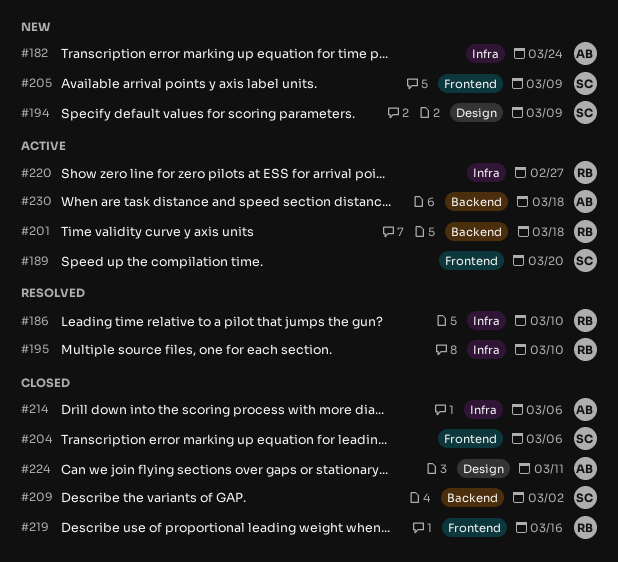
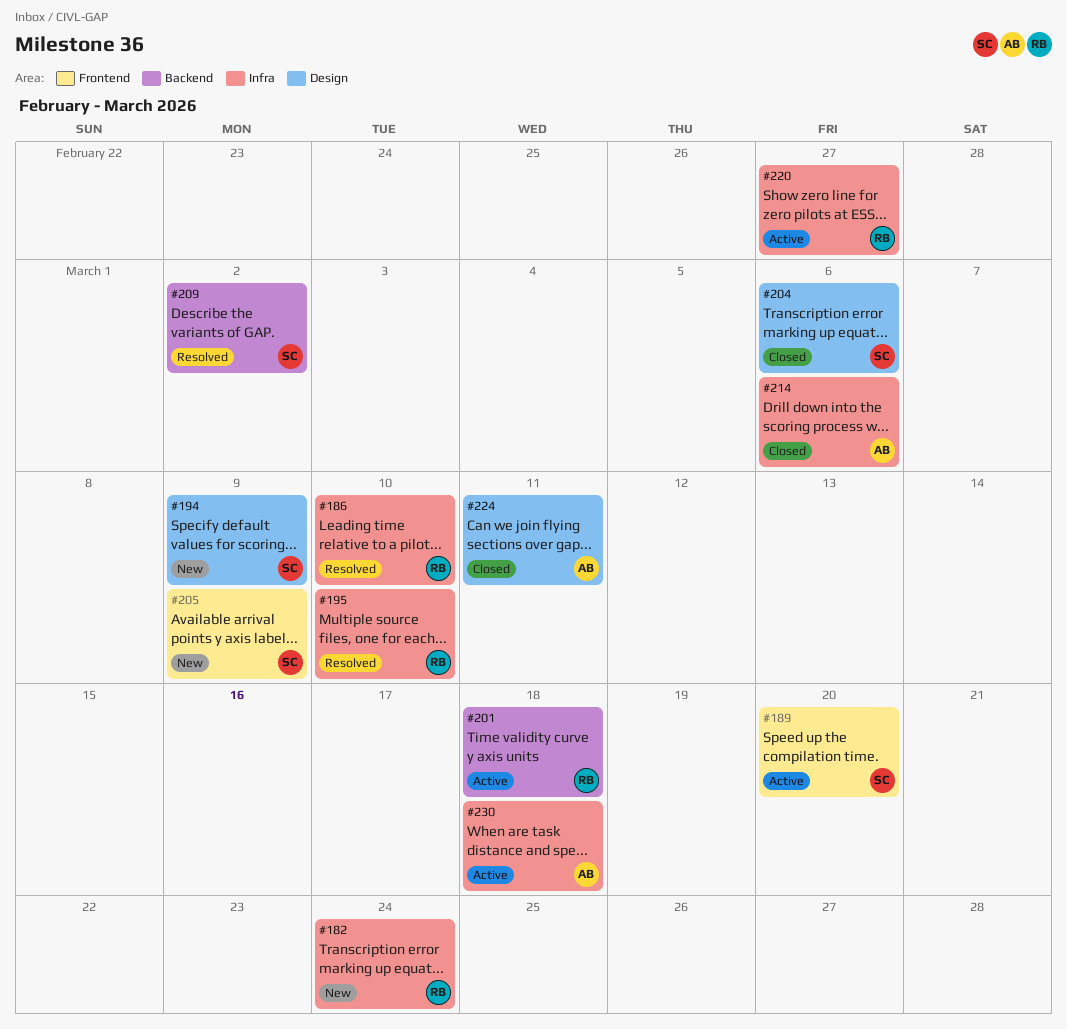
#182, owner: AB -> RB
#204, label: Frontend -> Design
#209, status: Closed -> Resolved
#219: present -> none
#230, label: Backend -> Infra

